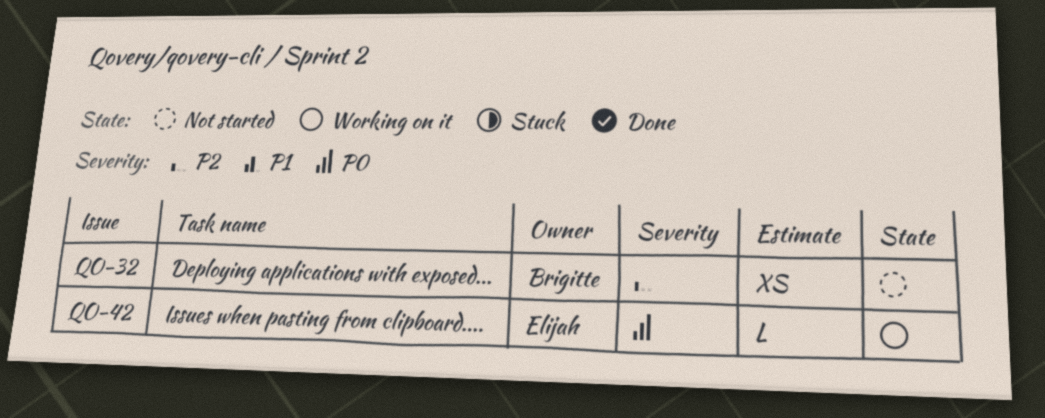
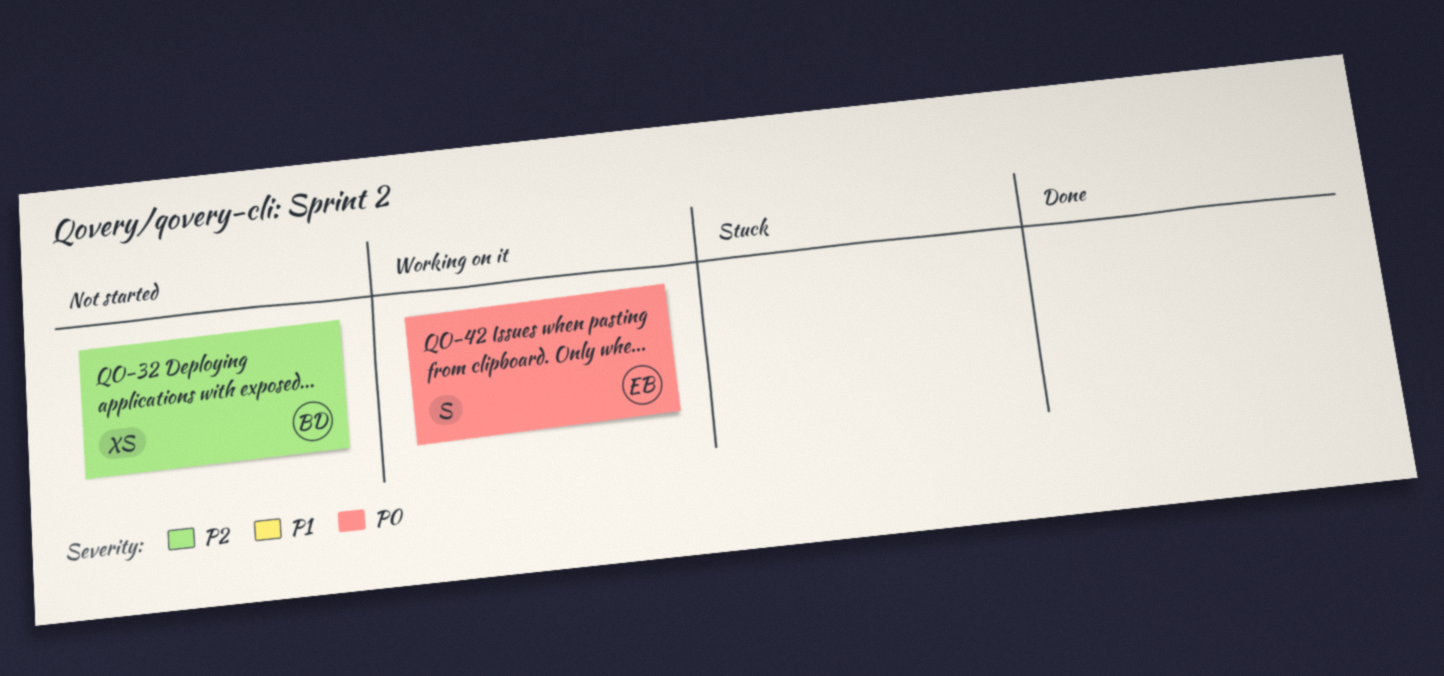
QO-42, estimate: L -> S

